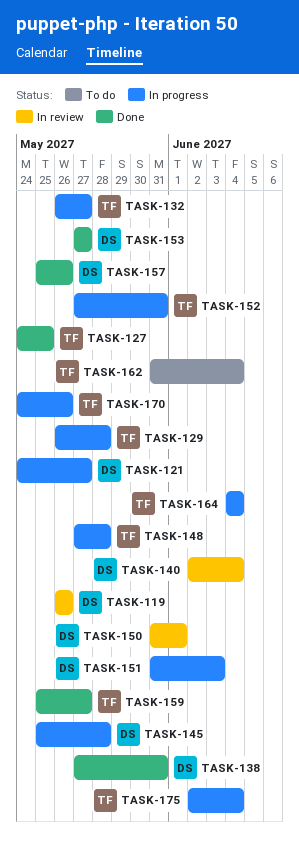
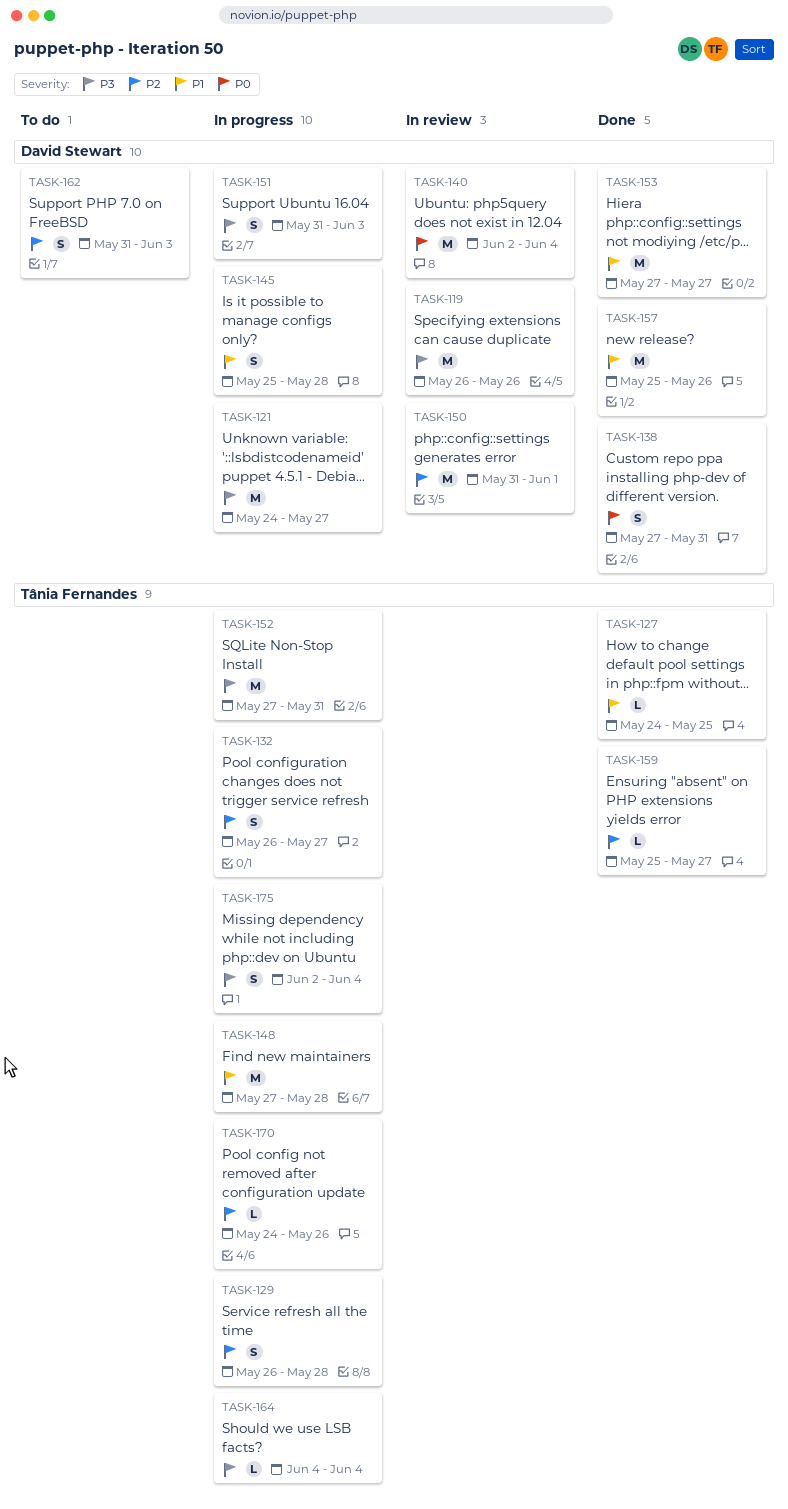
TASK-162, owner: Tânia Fernandes -> David Stewart
TASK-162, due: Jun 4 -> Jun 3

